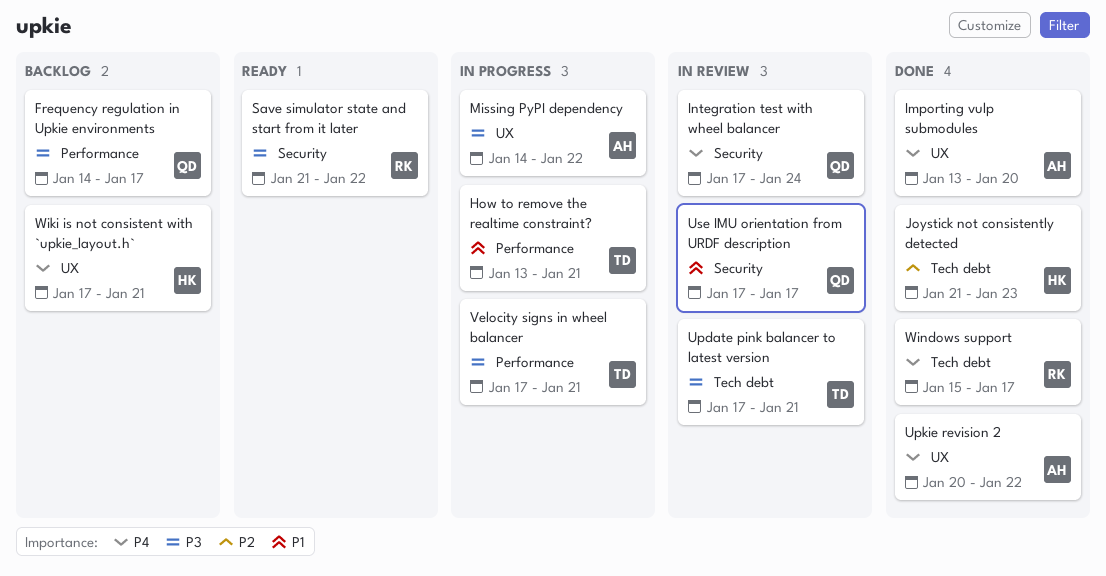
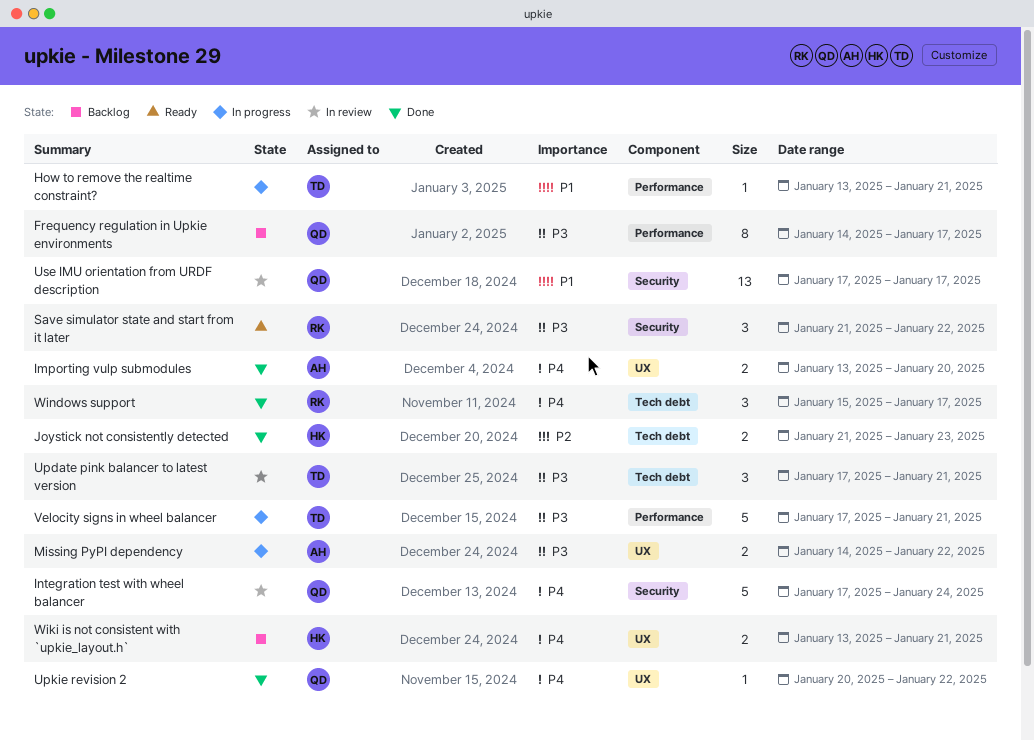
Upkie revision 2, owner: AH -> QD
Wiki is not consistent with `upkie_layout.h`, start: Jan 17 -> Jan 13

